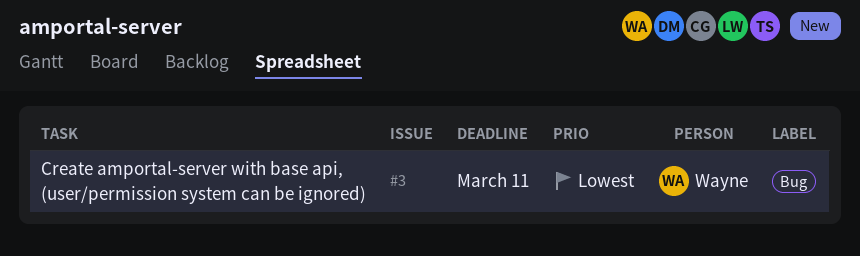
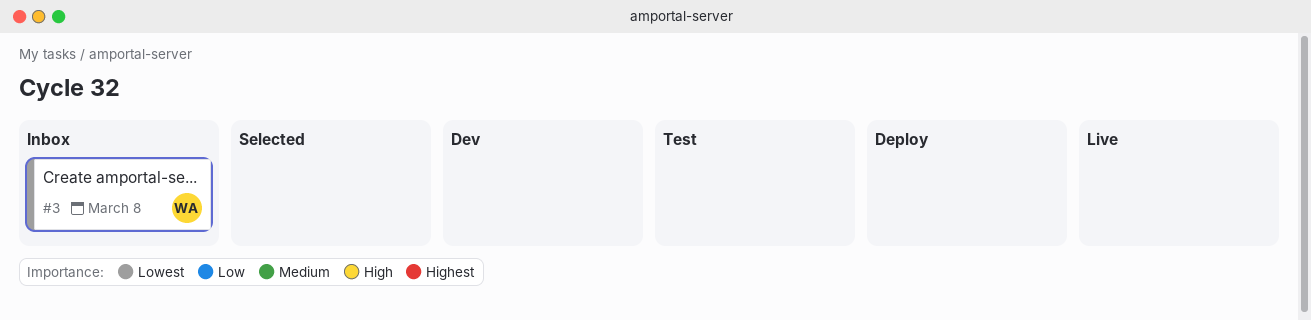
#3, due: Mar 11 -> Mar 8

